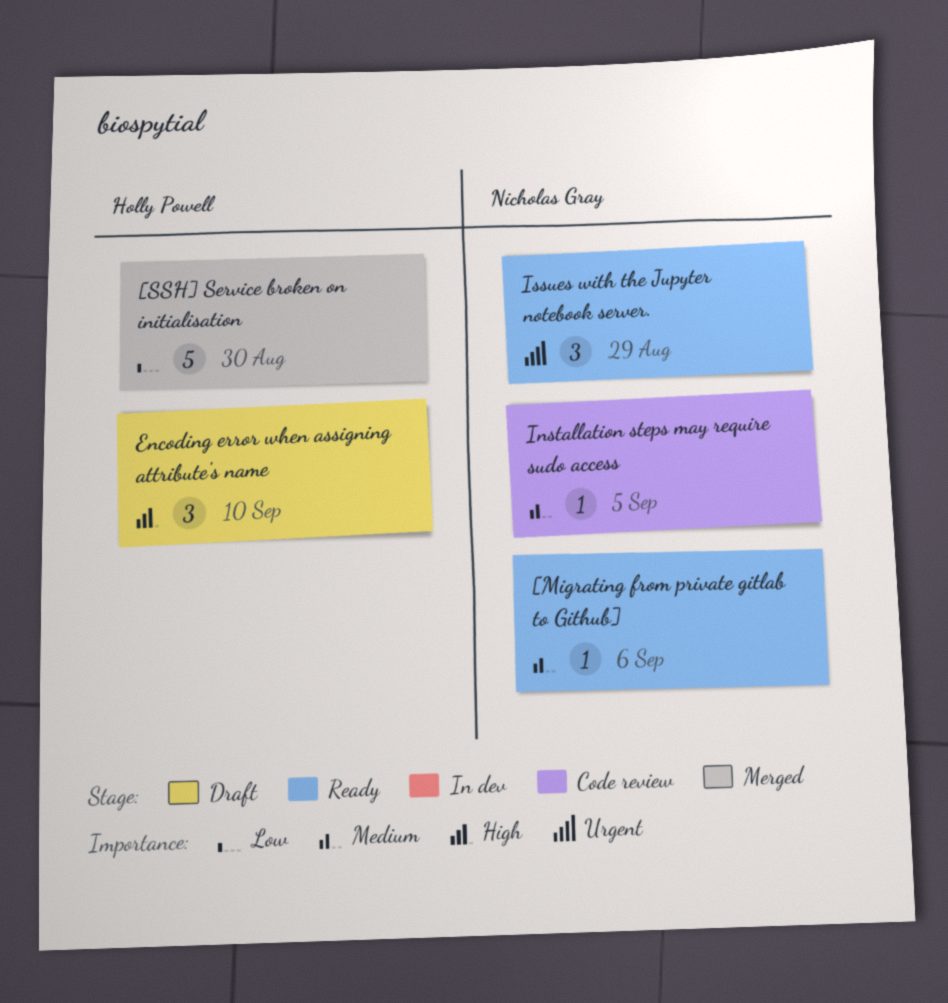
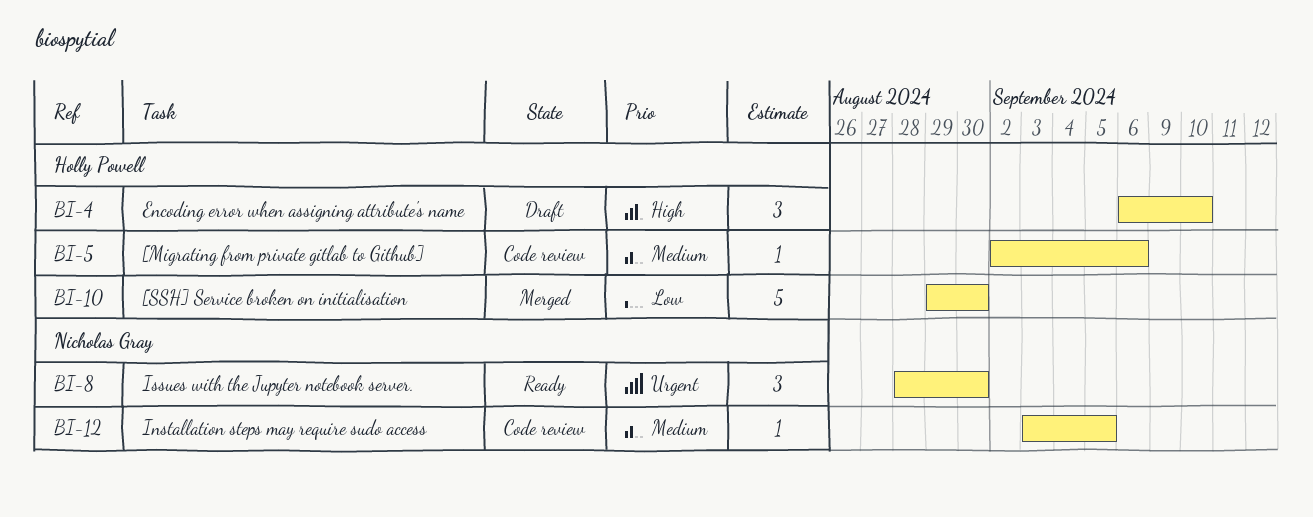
[Migrating from private gitlab to Github], status: Ready -> Code review
[Migrating from private gitlab to Github], owner: Nicholas Gray -> Holly Powell
Issues with the Jupyter notebook server., due: Aug 29 -> Aug 30

